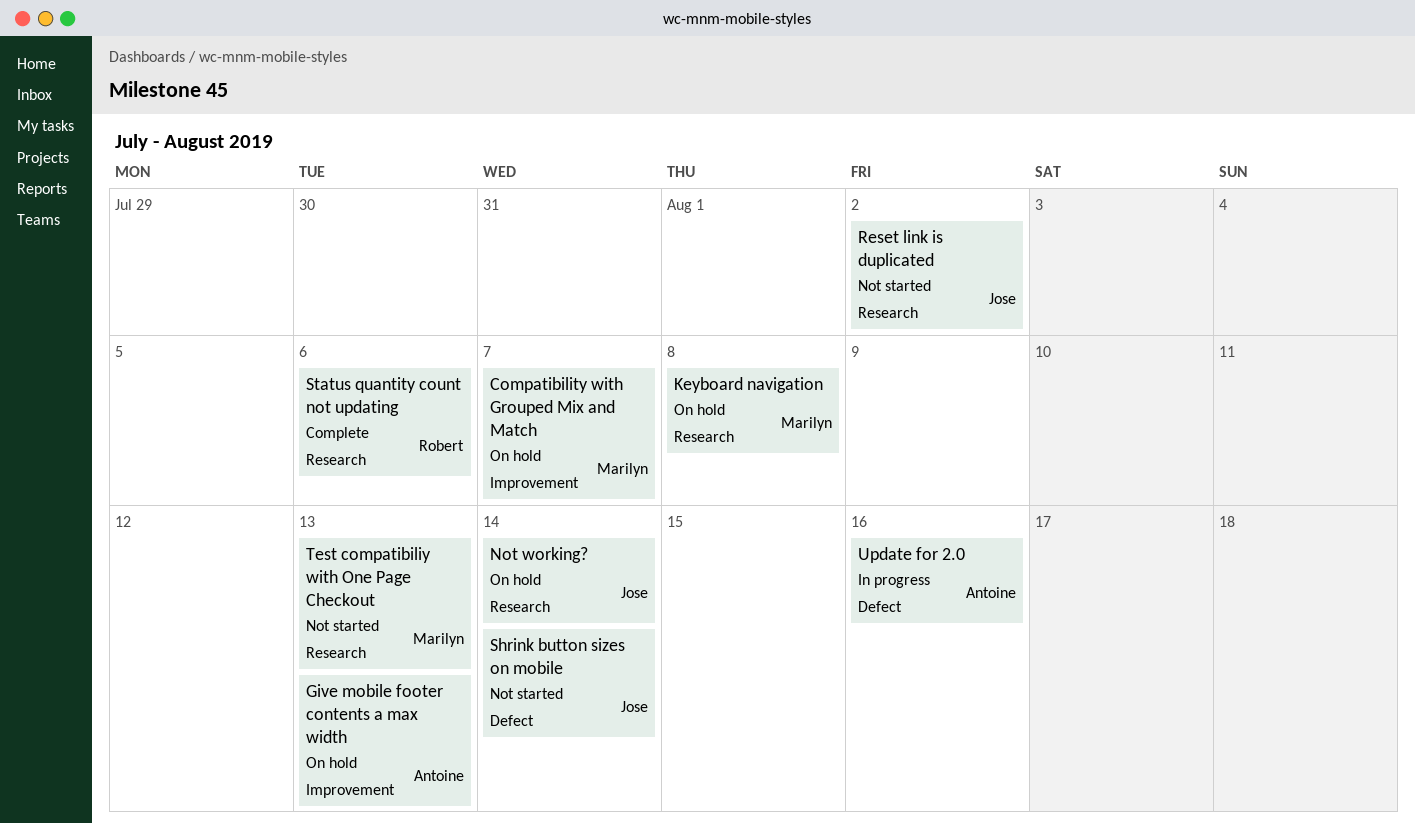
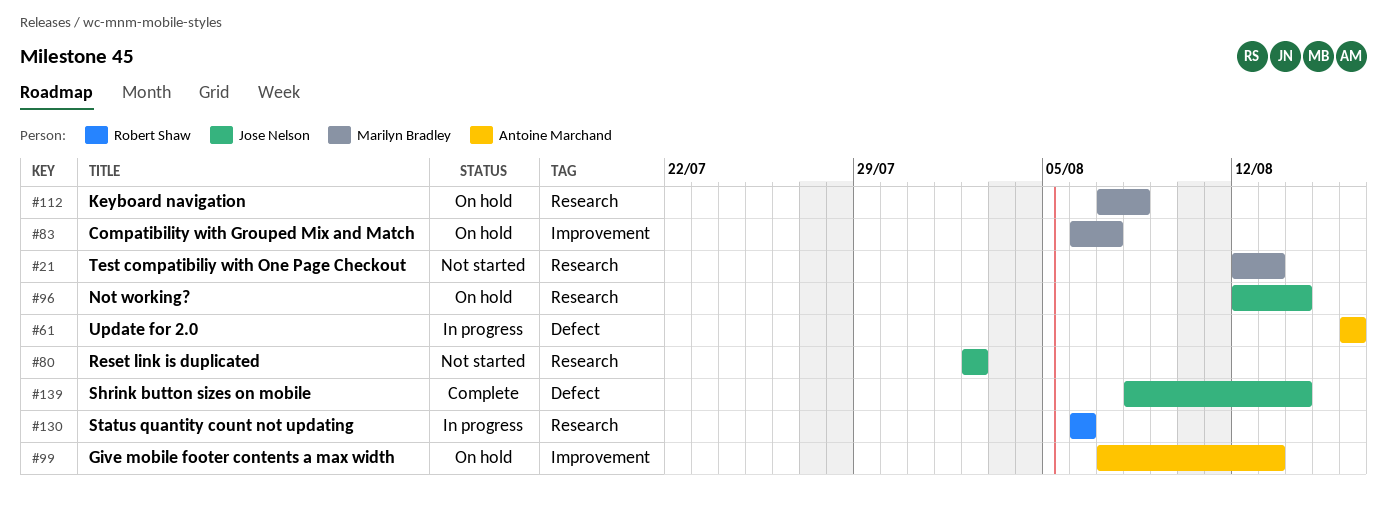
Shrink button sizes on mobile, status: Not started -> Complete
Status quantity count not updating, status: Complete -> In progress

